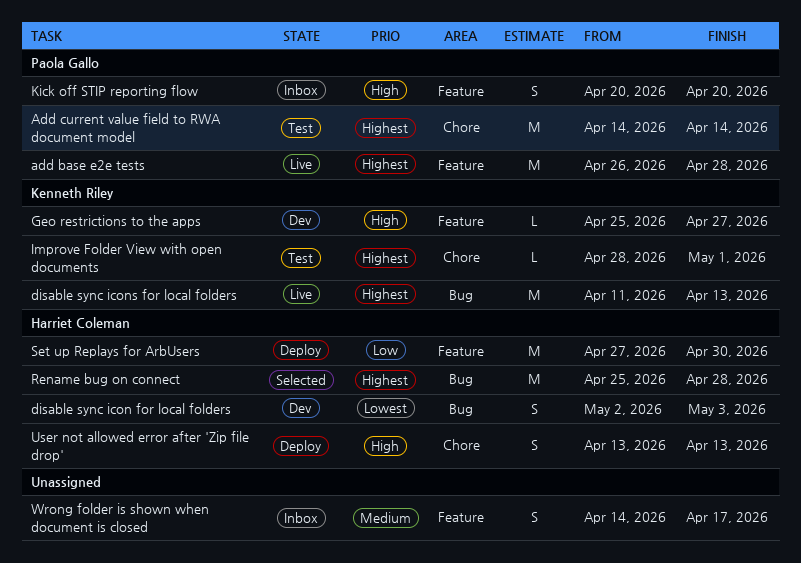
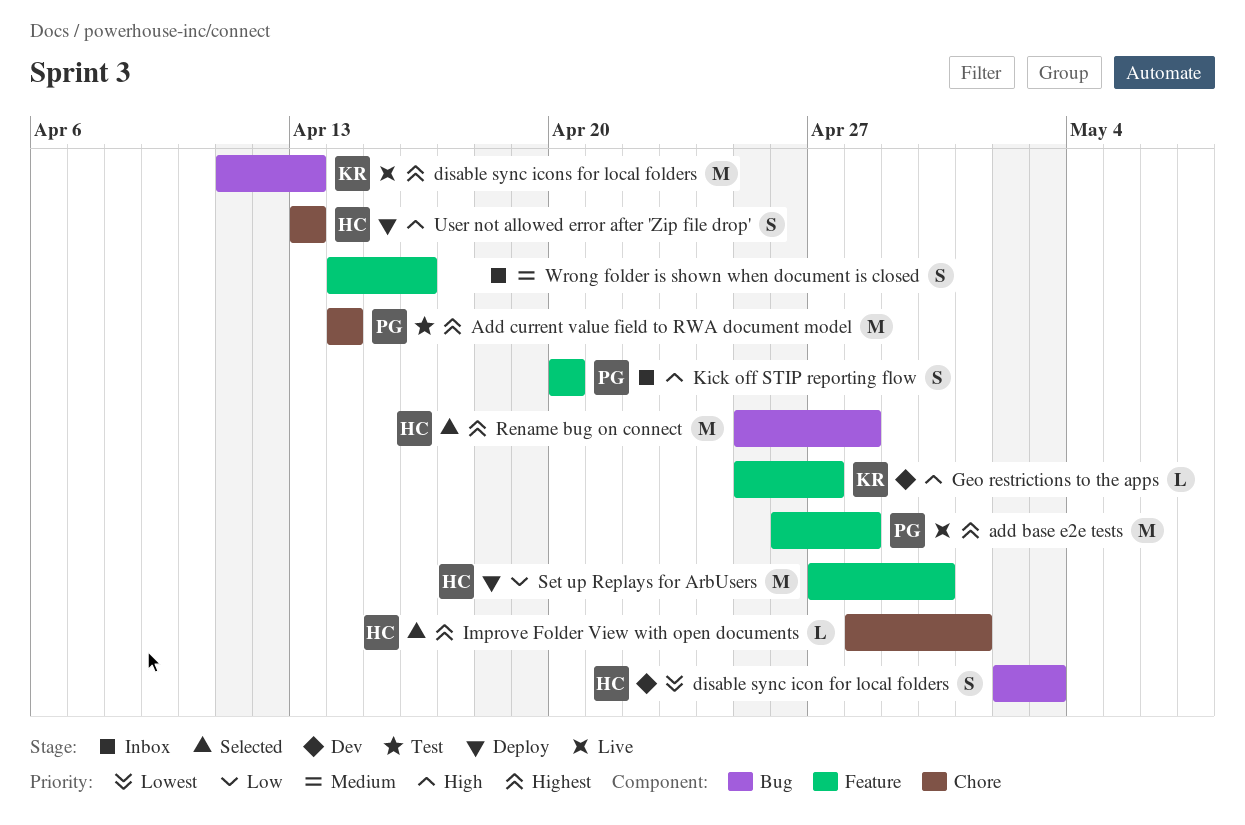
Improve Folder View with open documents, status: Test -> Selected
Improve Folder View with open documents, owner: Kenneth Riley -> Harriet Coleman
Wrong folder is shown when document is closed, due: Apr 17 -> Apr 16

